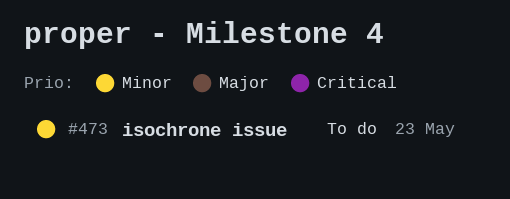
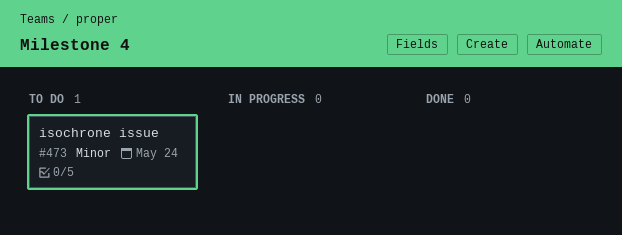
#473, due: May 23 -> May 24

